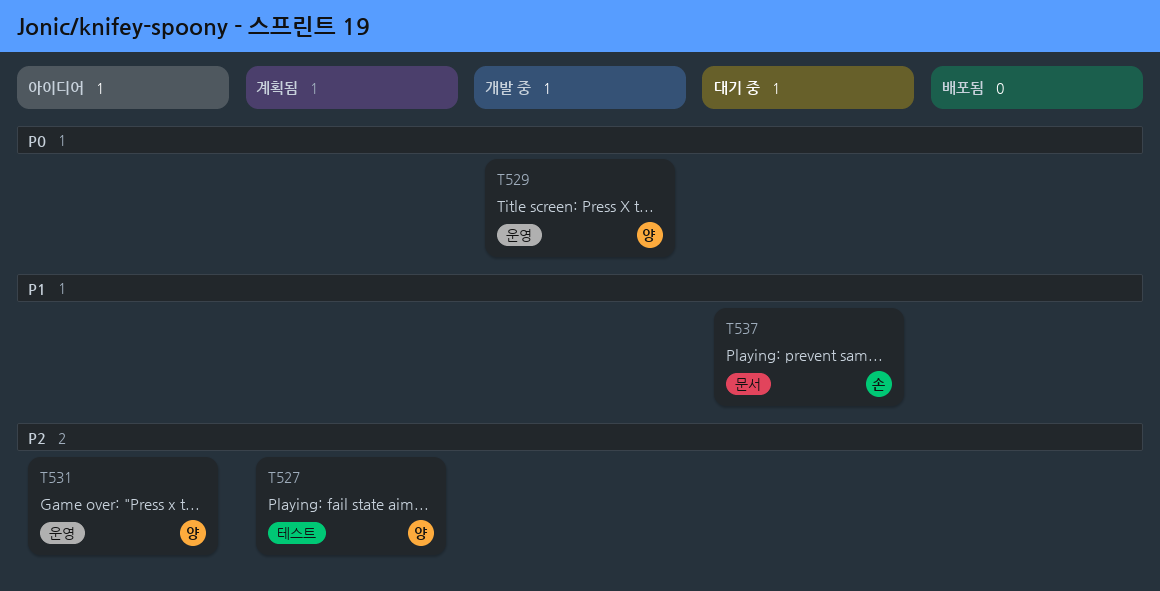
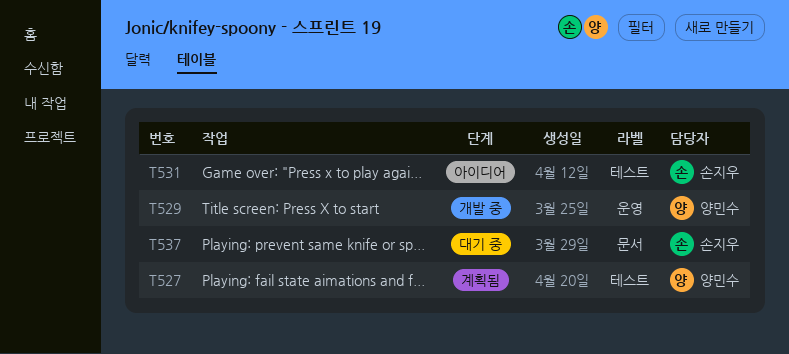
T531, owner: 양민수 -> 손지우
T531, label: 운영 -> 테스트

